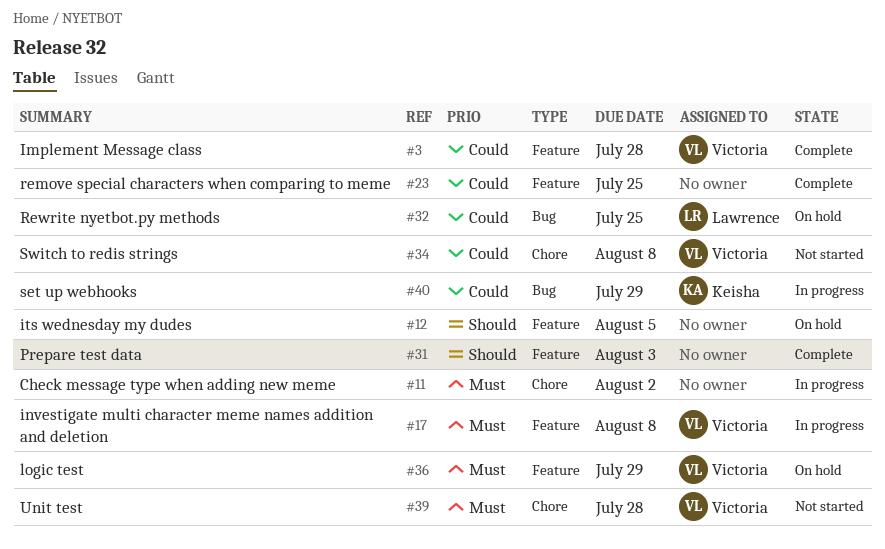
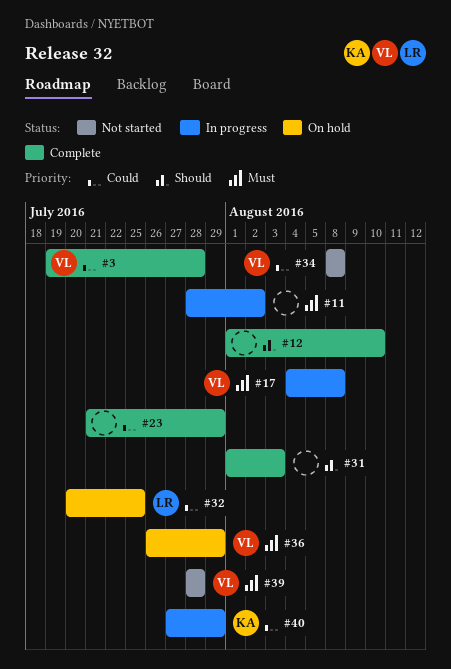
#12, status: On hold -> Complete
#12, due: Aug 5 -> Aug 10
#23, due: Jul 25 -> Jul 29

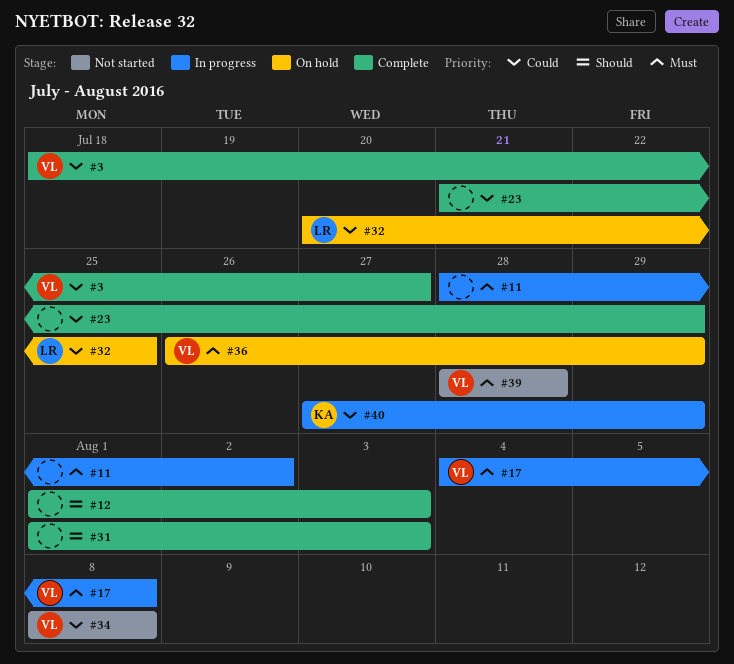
#3, start: Jul 19 -> Jul 18
#3, due: Jul 28 -> Jul 27
#12, due: Aug 10 -> Aug 3

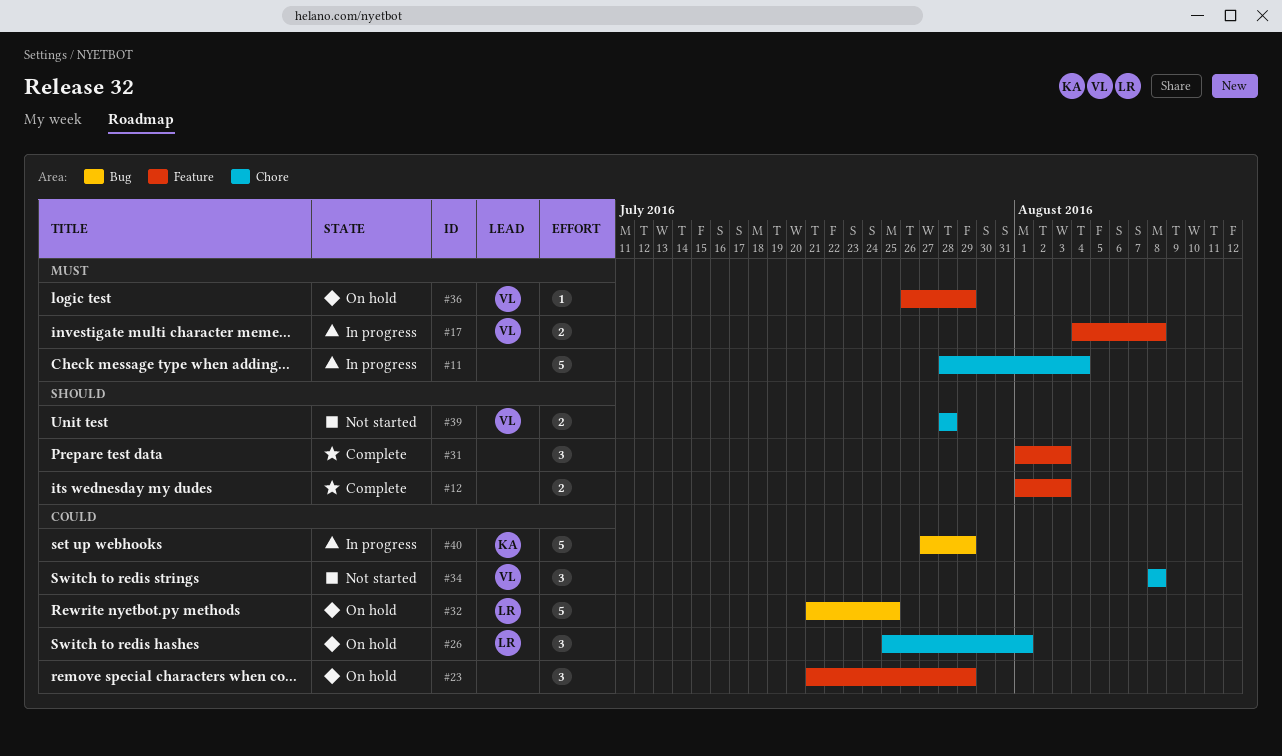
#3: present -> none
#11, due: Aug 2 -> Aug 4
#23, status: Complete -> On hold
#26: none -> present
#32, start: Jul 20 -> Jul 21
#39, priority: Must -> Should

